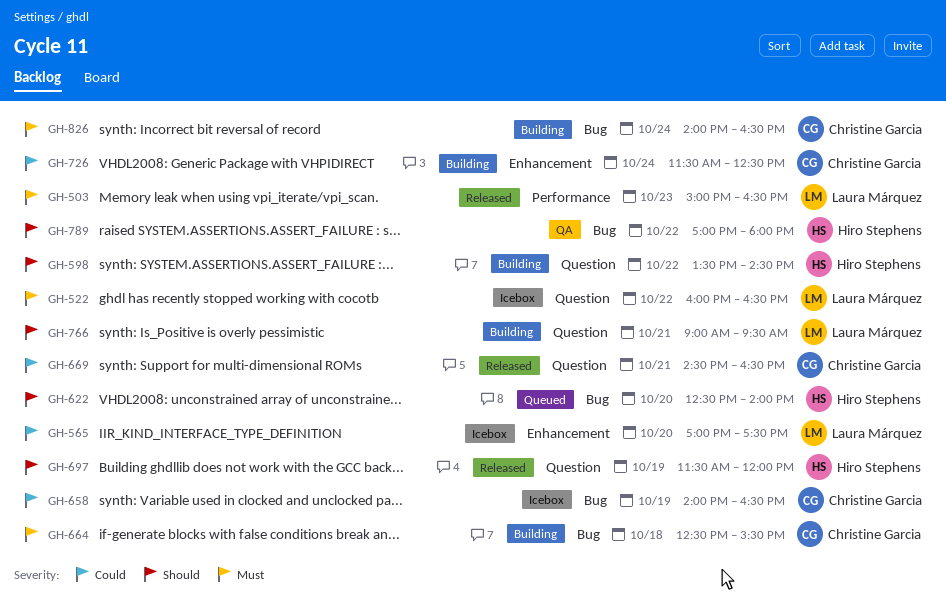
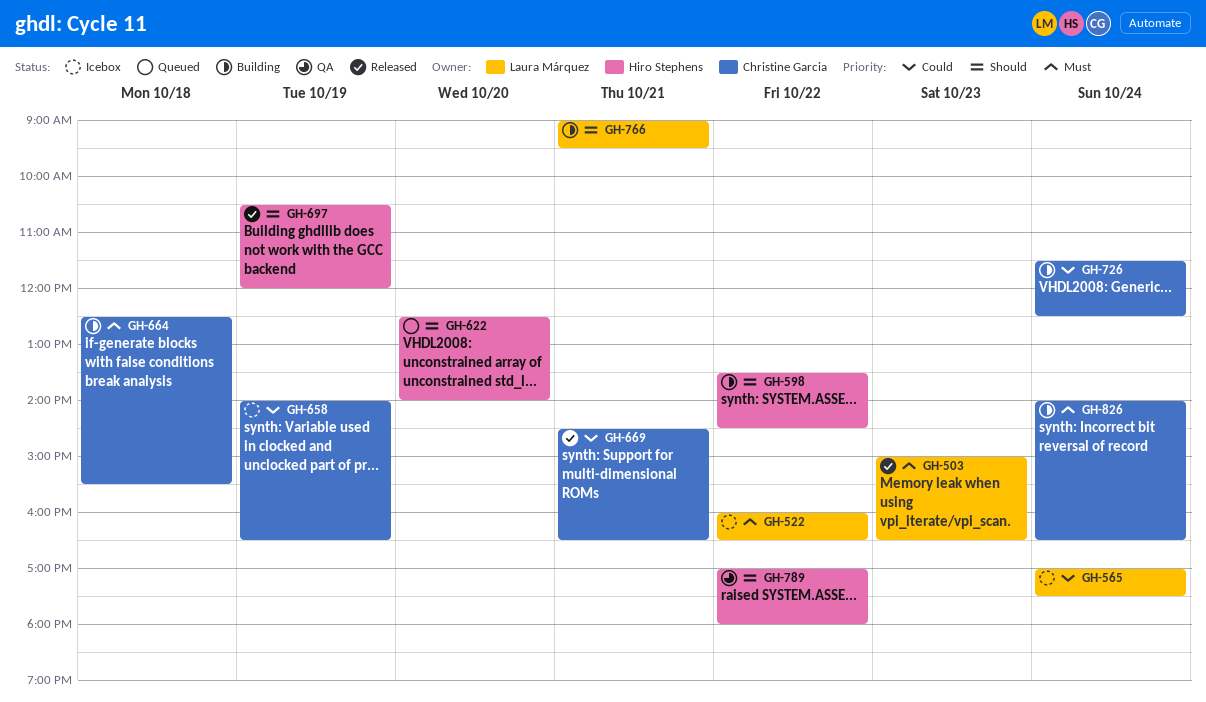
GH-565, day: Oct 20 -> Oct 24
GH-697, begins: 11:30 -> 10:30

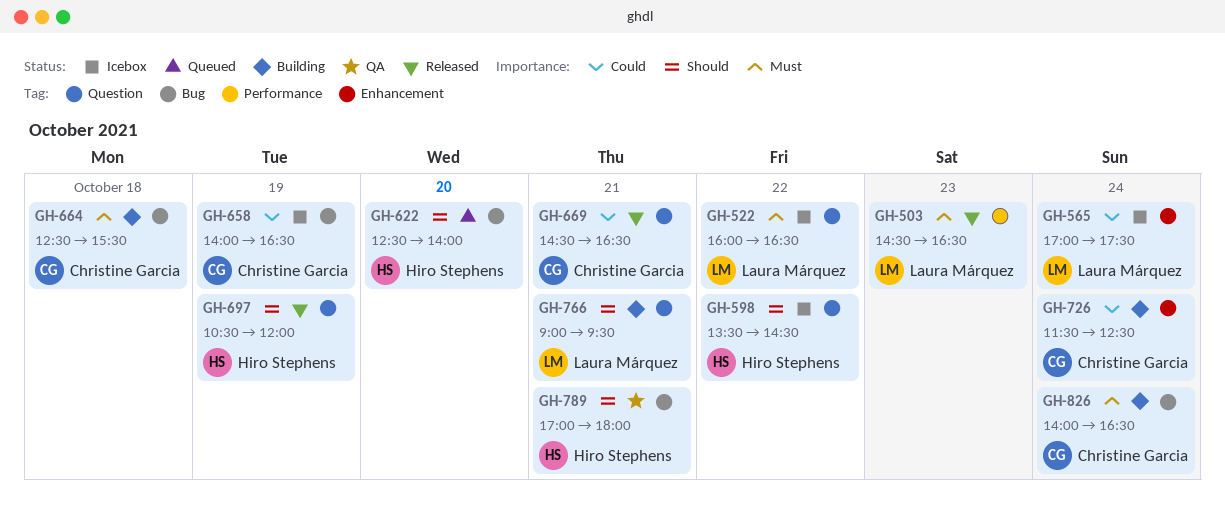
GH-503, begins: 15:00 -> 14:30
GH-598, status: Building -> Icebox
GH-789, day: Oct 22 -> Oct 21

